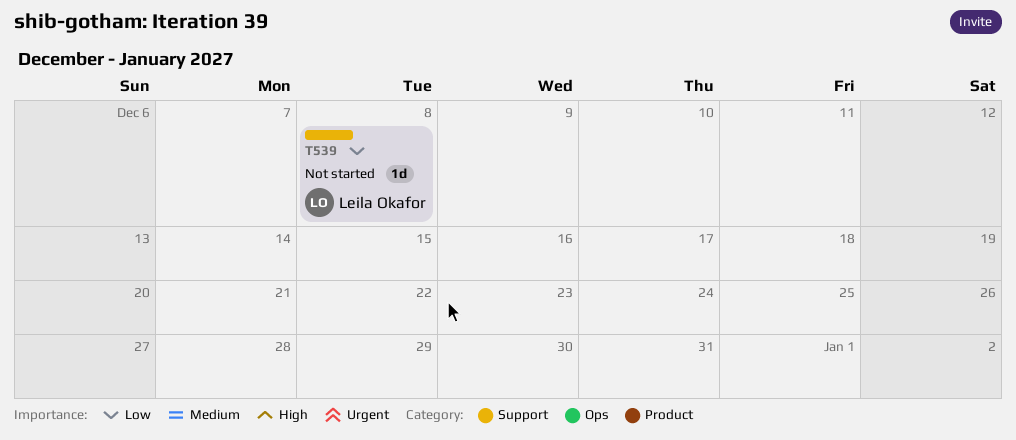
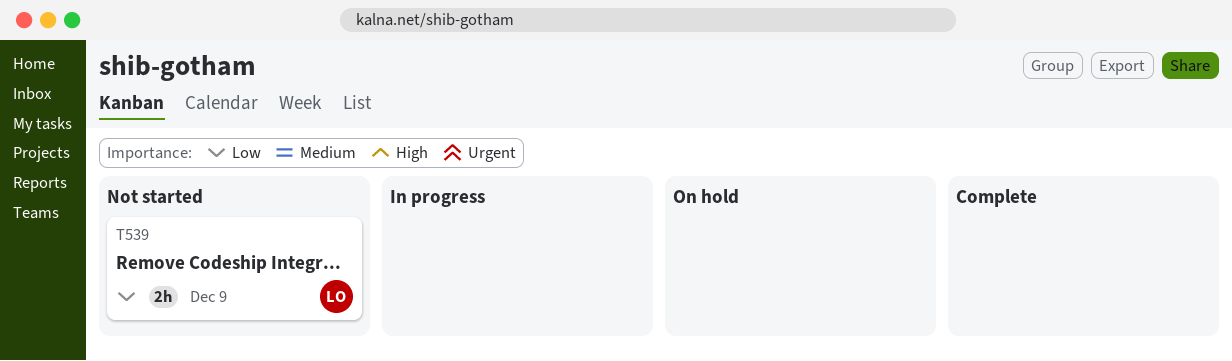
T539, estimate: 1d -> 2h
T539, due: Dec 8 -> Dec 9

